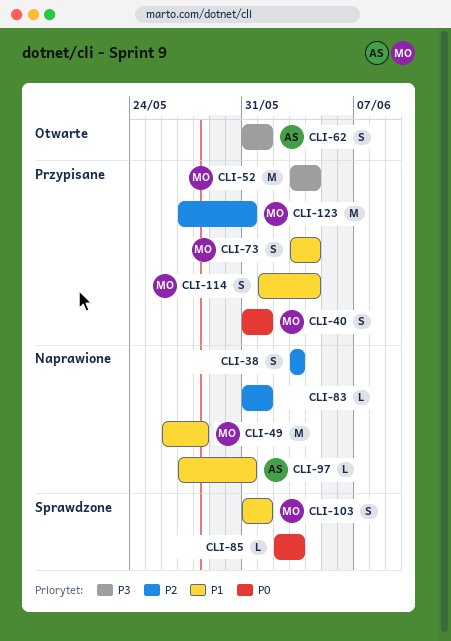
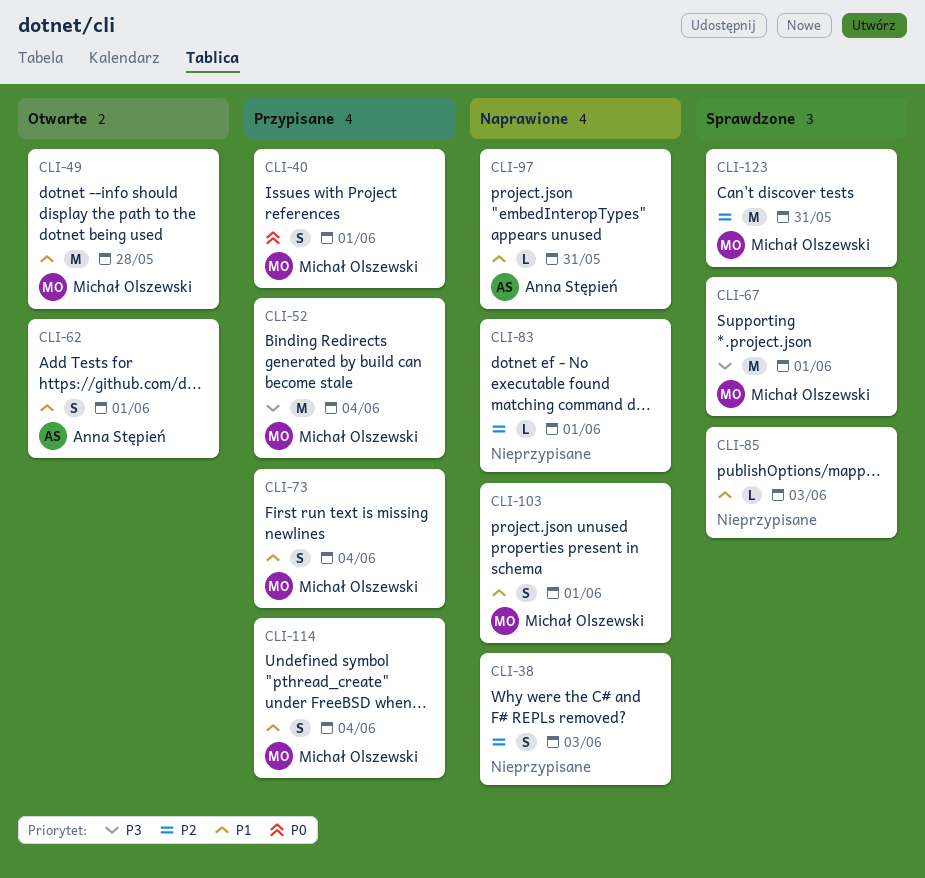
CLI-49, status: Naprawione -> Otwarte
CLI-62, priority: P3 -> P1
CLI-67: none -> present
CLI-85, priority: P0 -> P1
CLI-103, status: Sprawdzone -> Naprawione
CLI-123, status: Przypisane -> Sprawdzone

